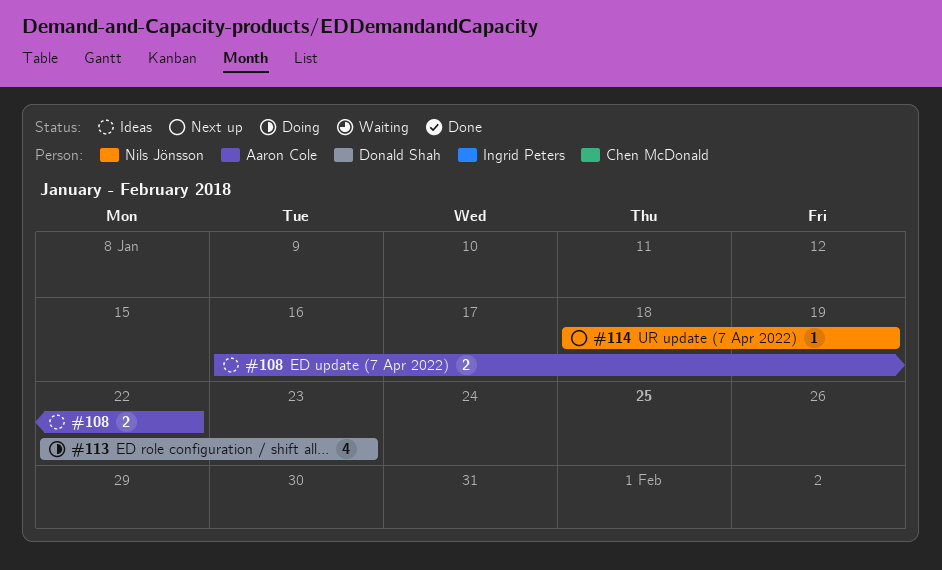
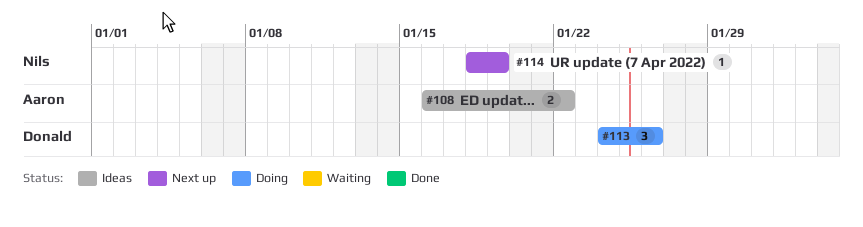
#113, estimate: 4 -> 3
#113, start: Jan 22 -> Jan 24
#113, due: Jan 23 -> Jan 26

